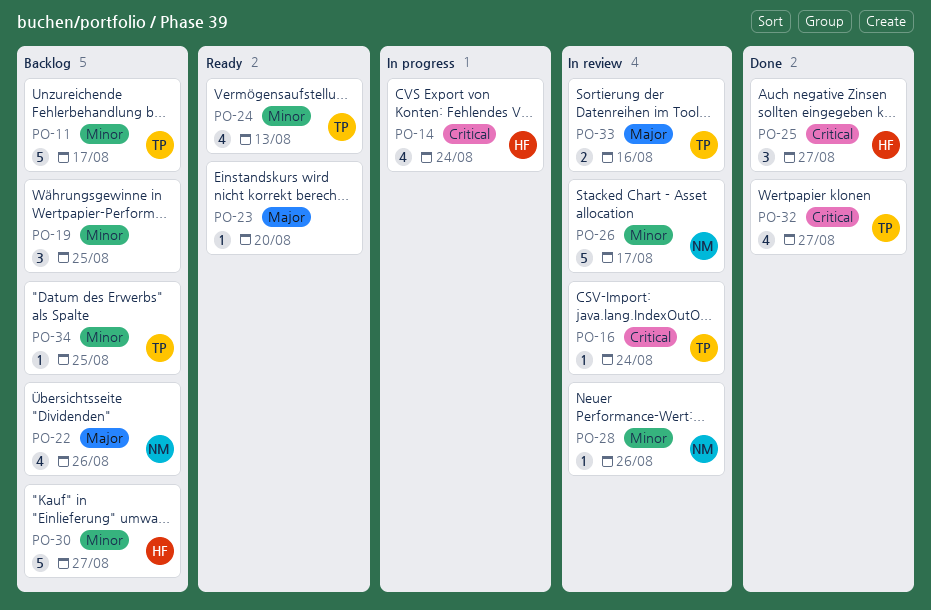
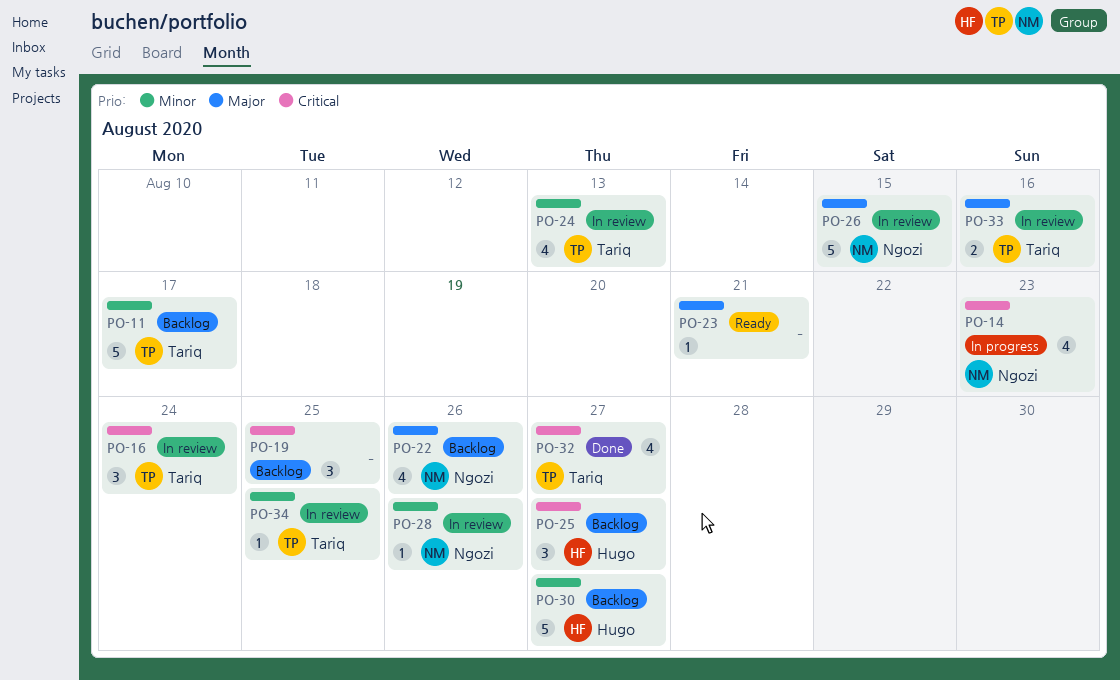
PO-14, owner: Hugo -> Ngozi
PO-14, due: Aug 24 -> Aug 23
PO-16, estimate: 1 -> 3
PO-19, priority: Minor -> Critical
PO-23, due: Aug 20 -> Aug 21
PO-24, status: Ready -> In review
PO-25, status: Done -> Backlog
PO-26, priority: Minor -> Major
PO-26, due: Aug 17 -> Aug 15
PO-34, status: Backlog -> In review

